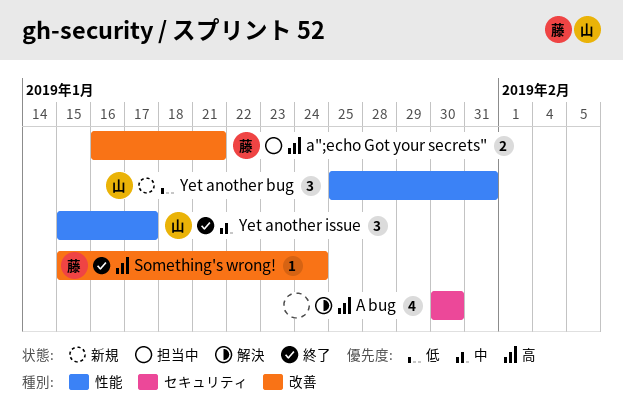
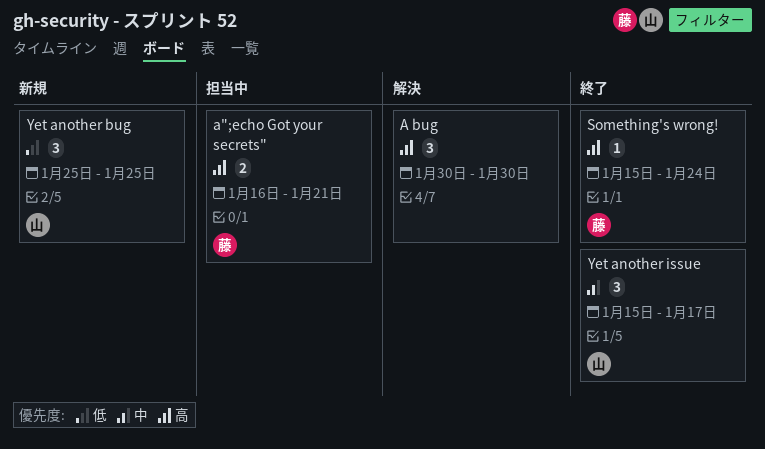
A bug, estimate: 4 -> 3
Yet another bug, due: Jan 31 -> Jan 25

